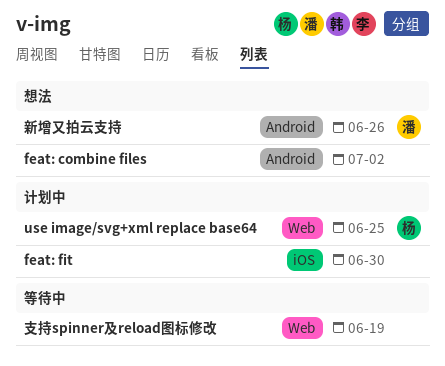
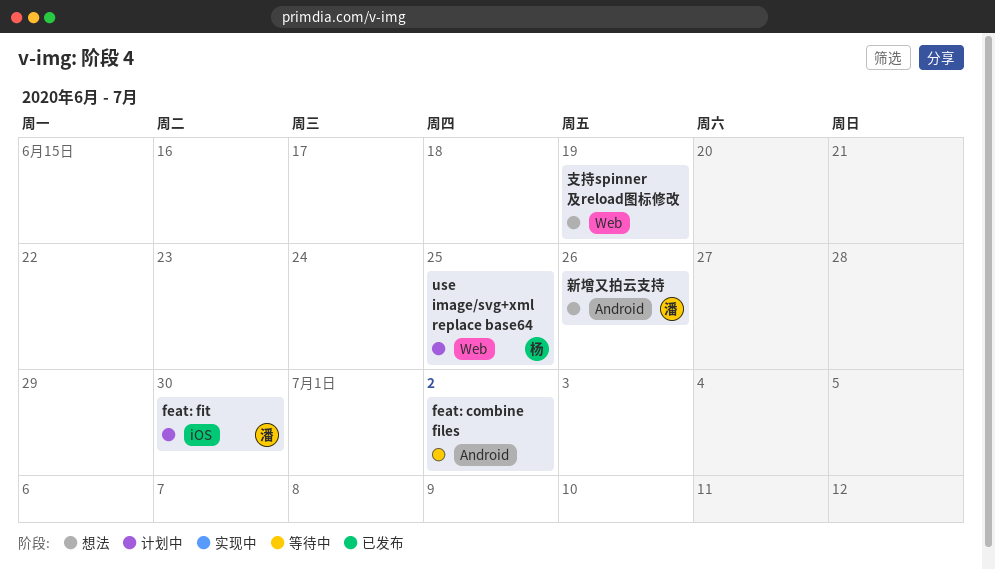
feat: combine files, status: 想法 -> 等待中
feat: fit, owner: none -> 潘
支持spinner及reload图标修改, status: 等待中 -> 想法

